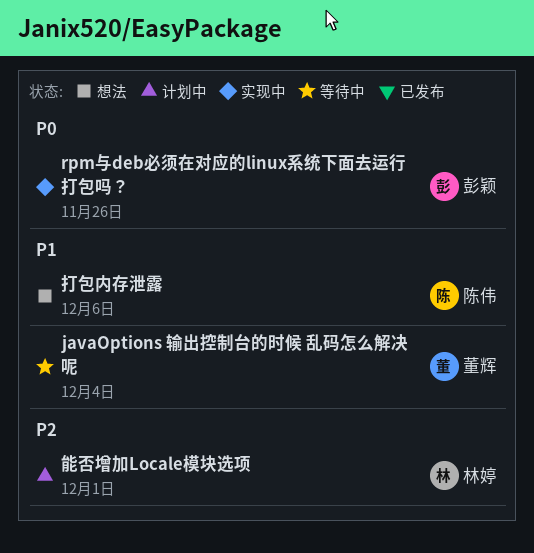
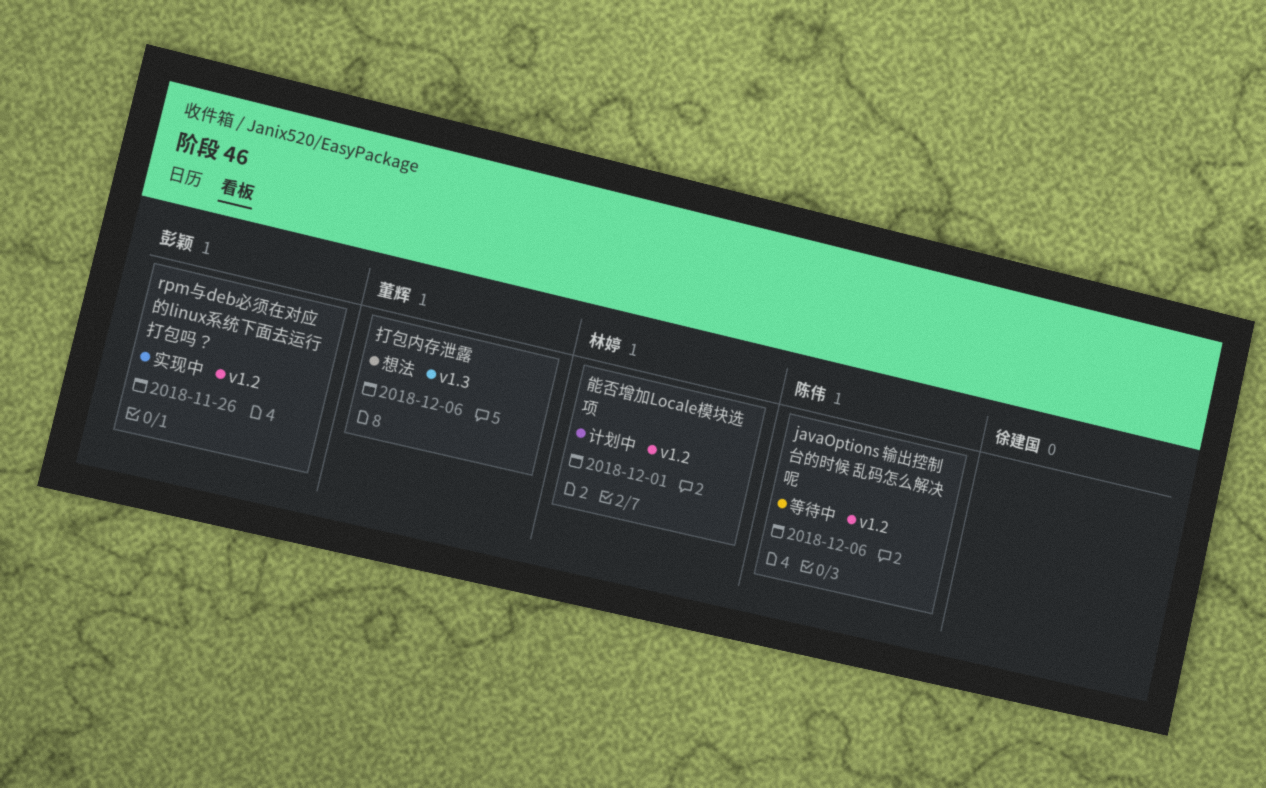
javaOptions 输出控制台的时候 乱码怎么解决呢, owner: 董辉 -> 陈伟
javaOptions 输出控制台的时候 乱码怎么解决呢, due: Dec 4 -> Dec 6
打包内存泄露, owner: 陈伟 -> 董辉

